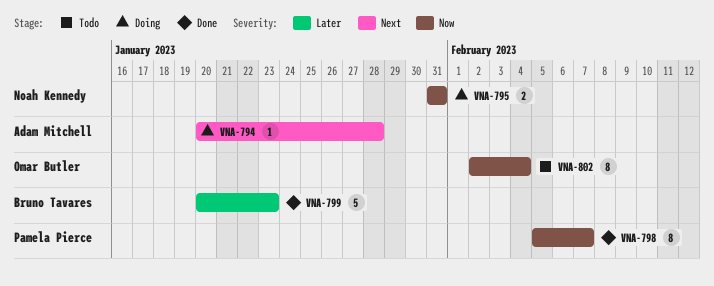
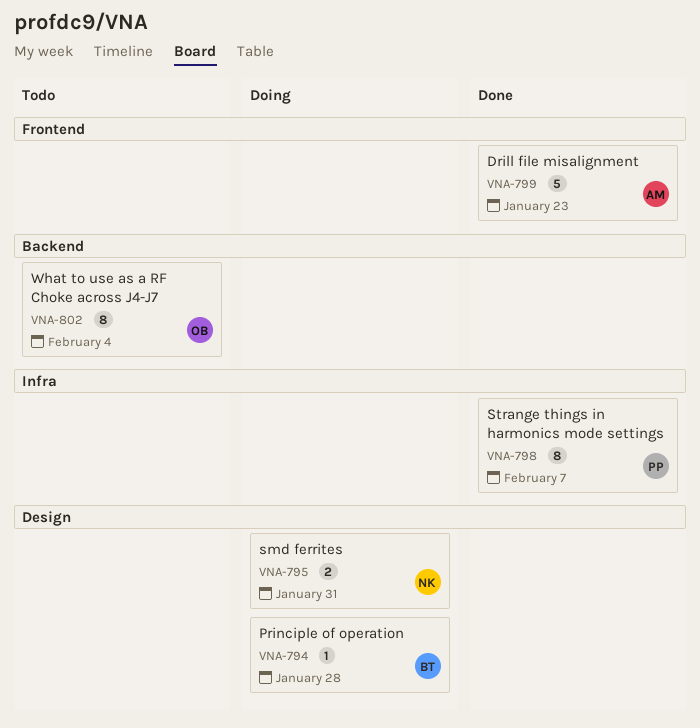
VNA-794, owner: Adam Mitchell -> Bruno Tavares
VNA-799, owner: Bruno Tavares -> Adam Mitchell

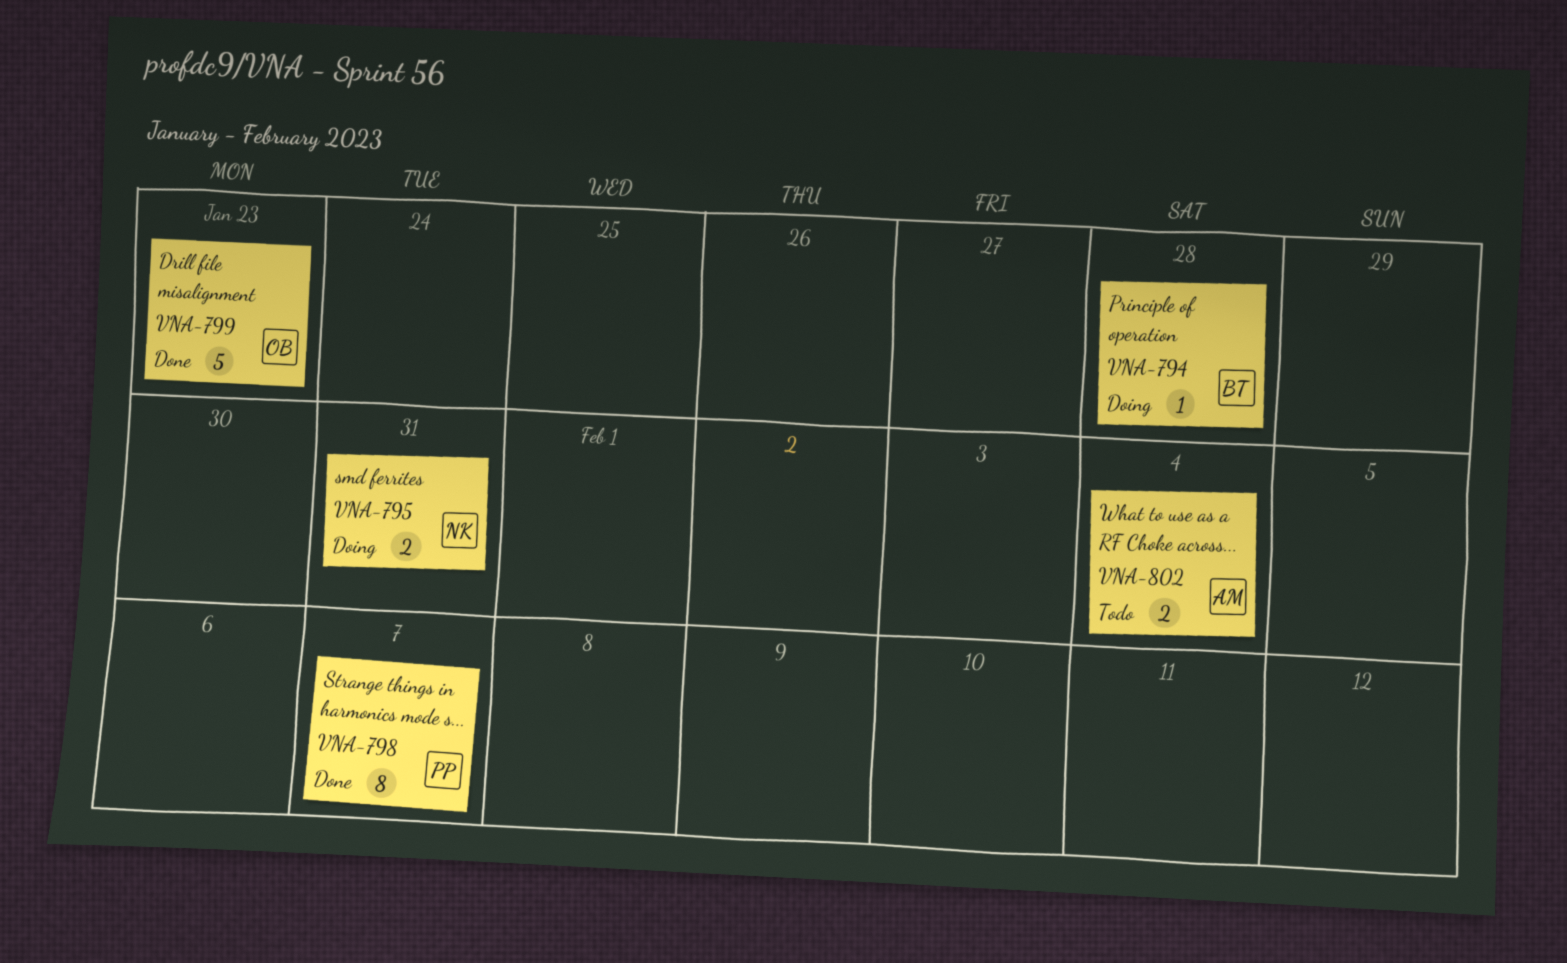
VNA-799, owner: AM -> OB
VNA-802, owner: OB -> AM
VNA-802, estimate: 8 -> 2

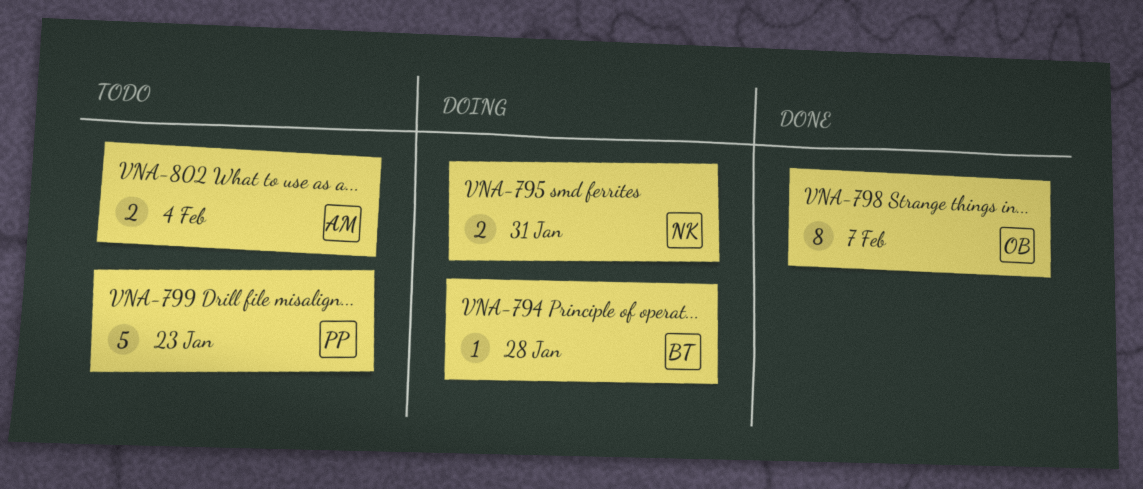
VNA-798, owner: PP -> OB
VNA-799, status: Done -> Todo
VNA-799, owner: OB -> PP

